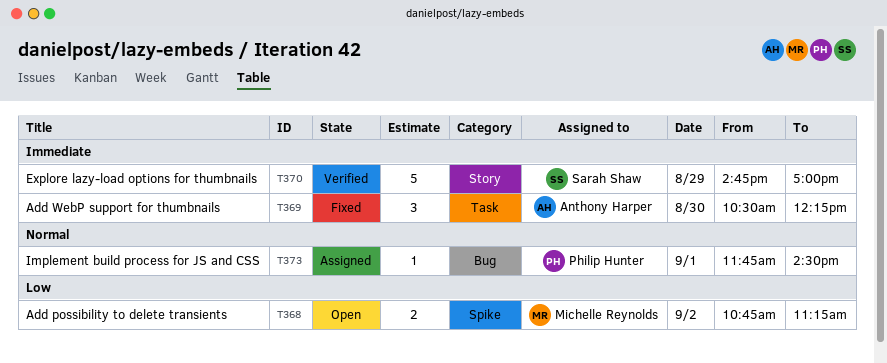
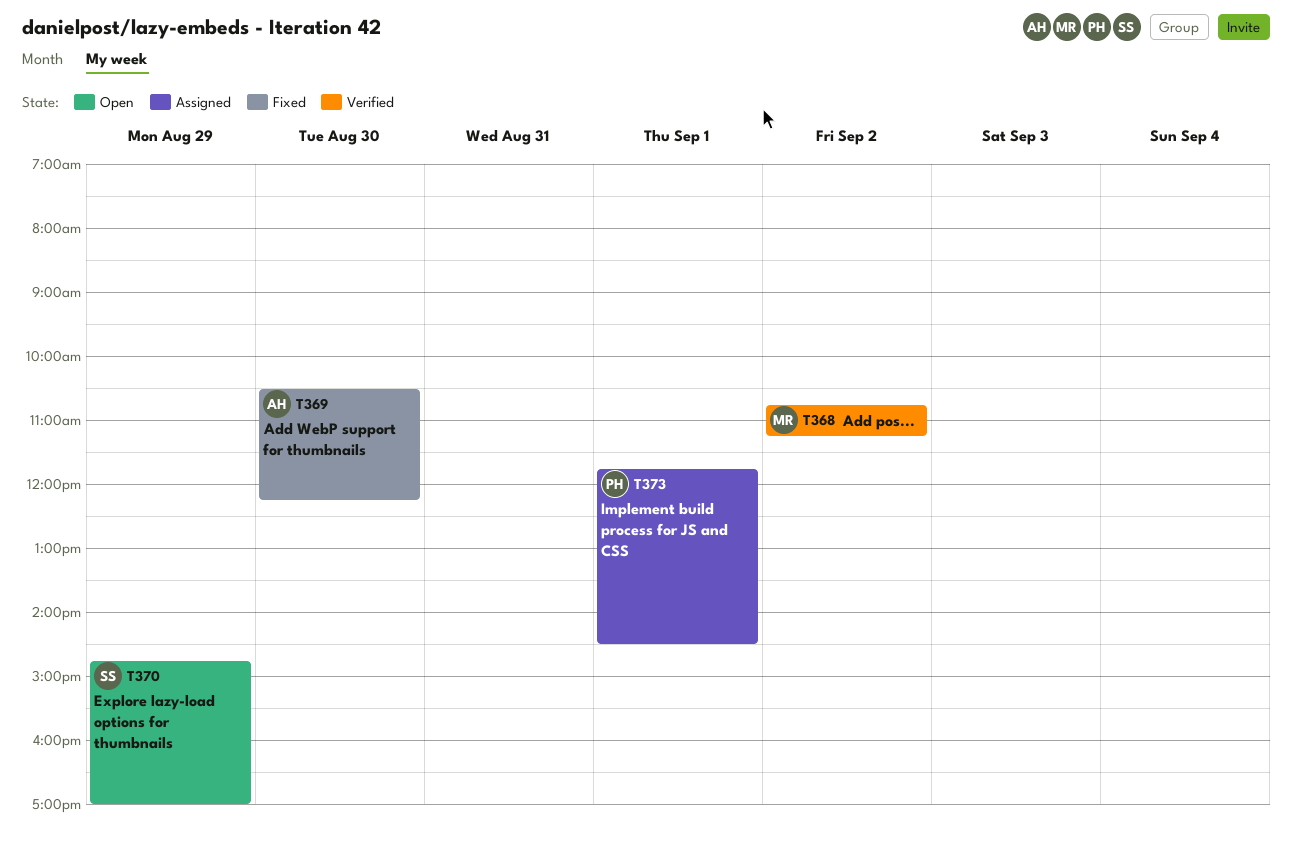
T368, status: Open -> Verified
T370, status: Verified -> Open

